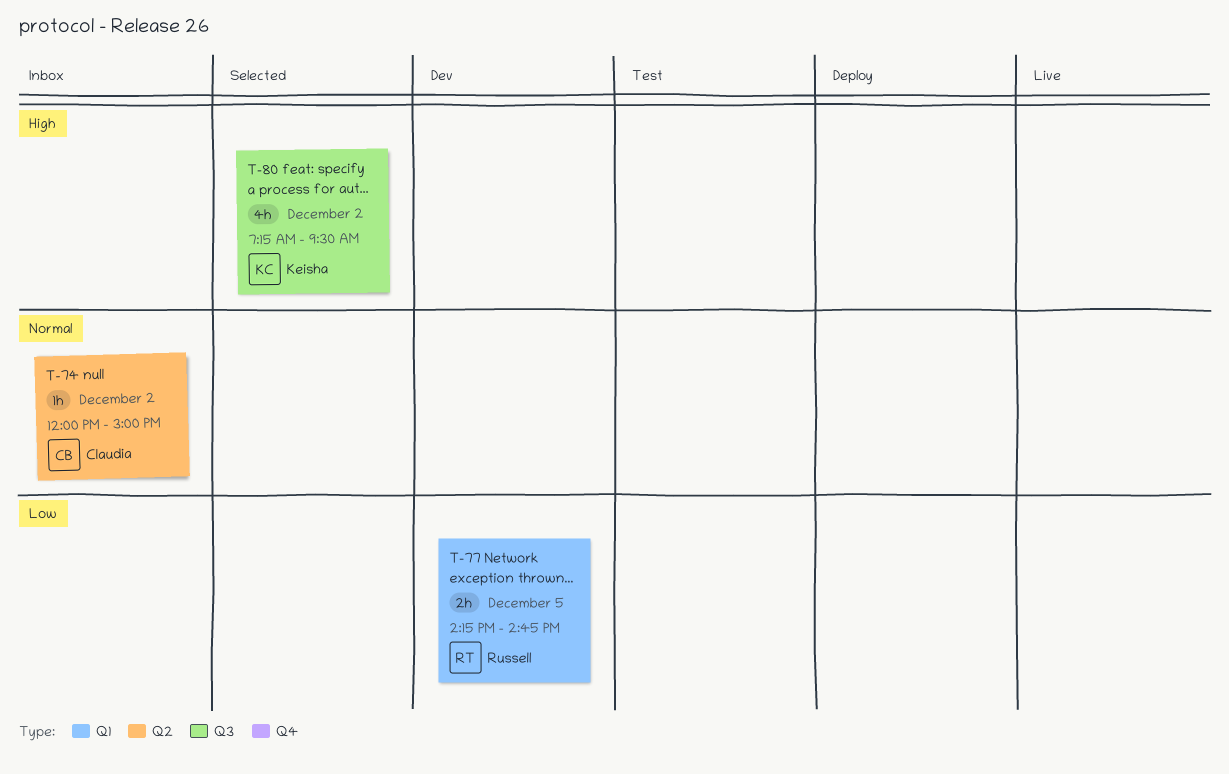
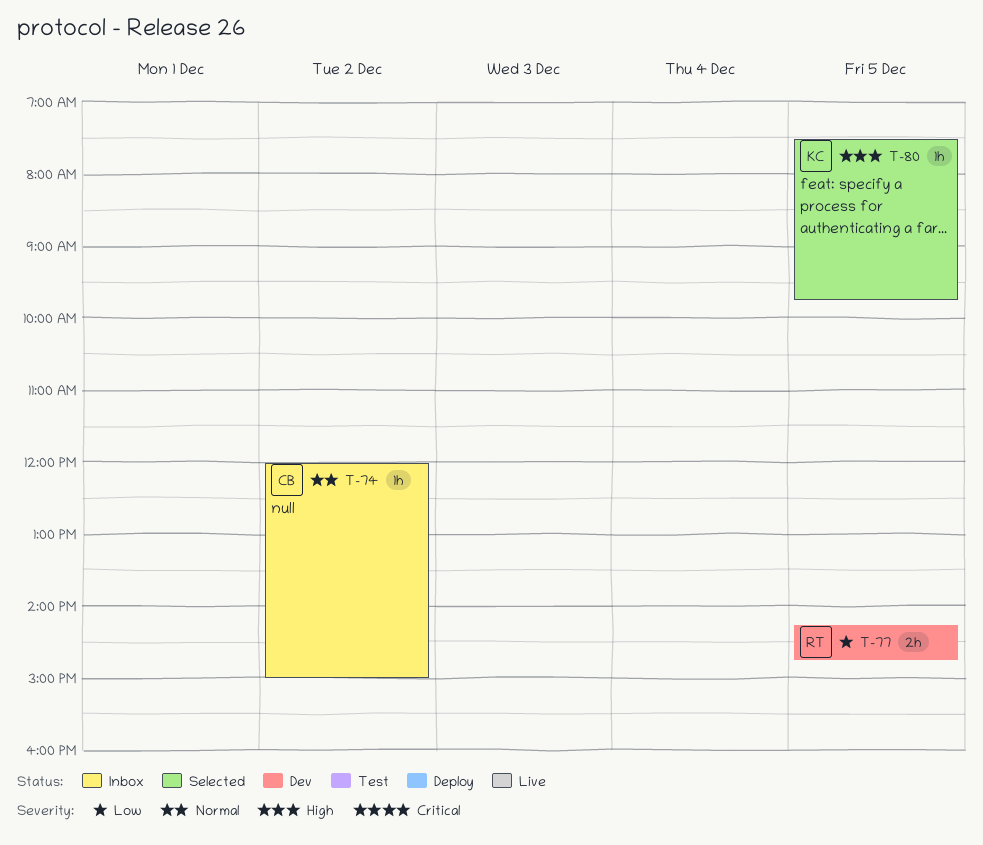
T-80, estimate: 4h -> 1h
T-80, day: Dec 2 -> Dec 5
T-80, begins: 07:15 -> 07:30
T-80, ends: 09:30 -> 09:45

